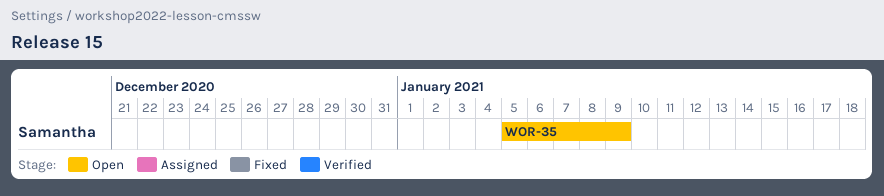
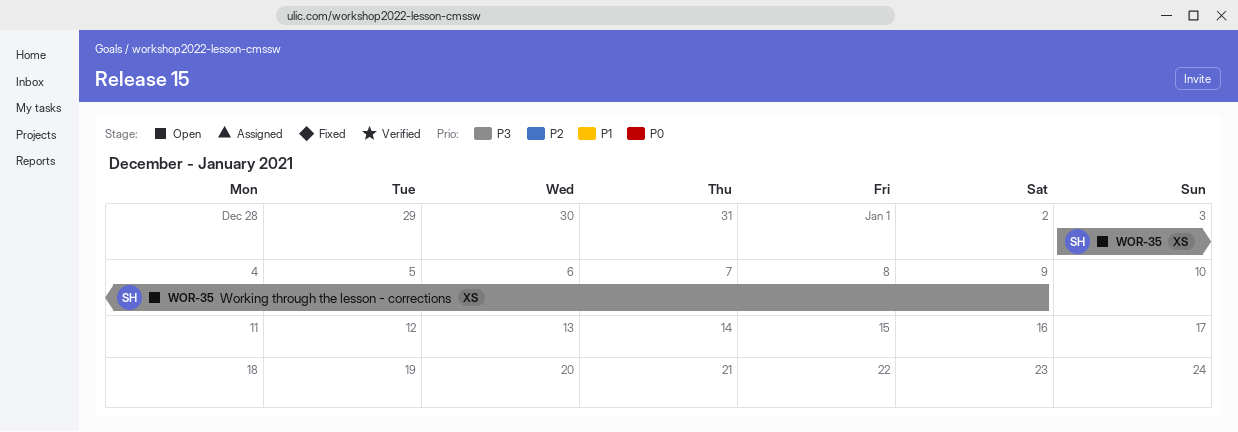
WOR-35, start: Jan 5 -> Jan 3

